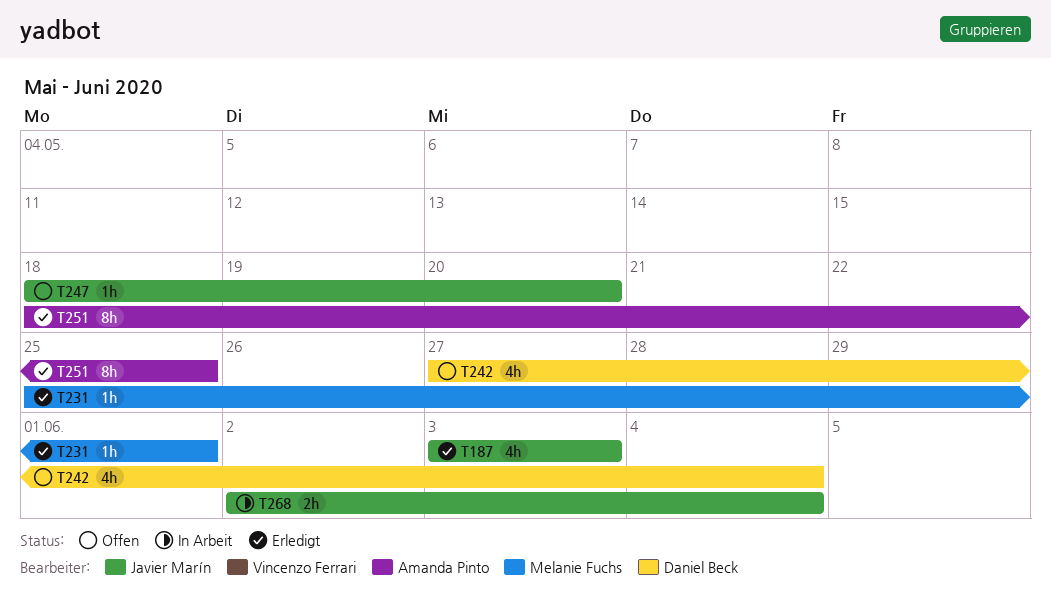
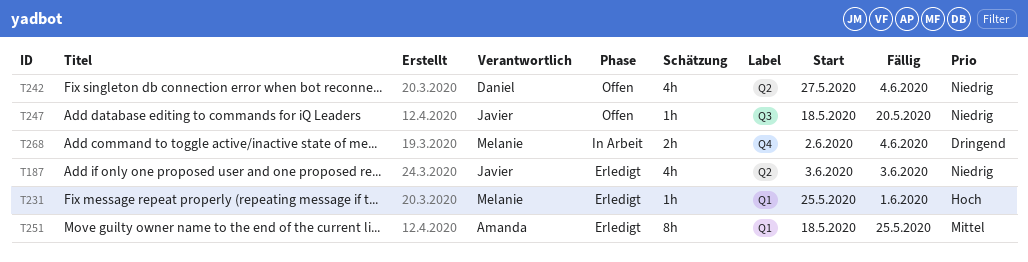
T268, owner: Javier Marín -> Melanie Fuchs

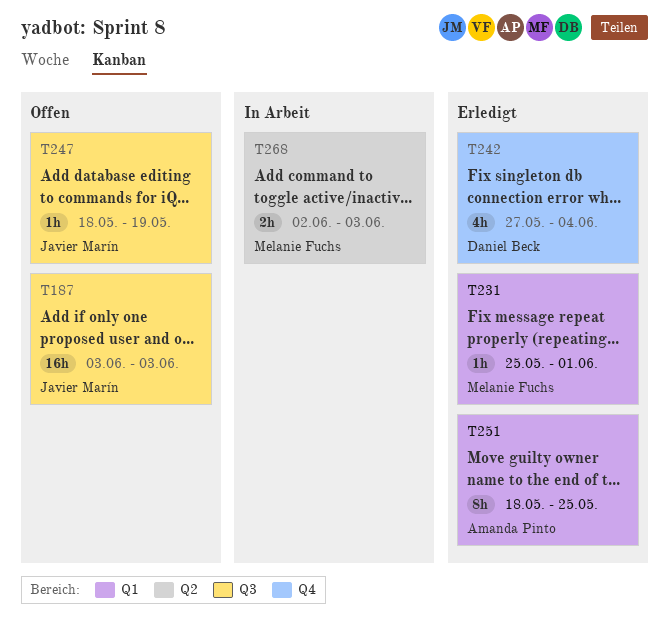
T187, status: Erledigt -> Offen
T187, label: Q2 -> Q3
T187, estimate: 4h -> 16h
T242, status: Offen -> Erledigt
T242, label: Q2 -> Q4
T247, due: May 20 -> May 19
T268, label: Q4 -> Q2
T268, due: Jun 4 -> Jun 3

